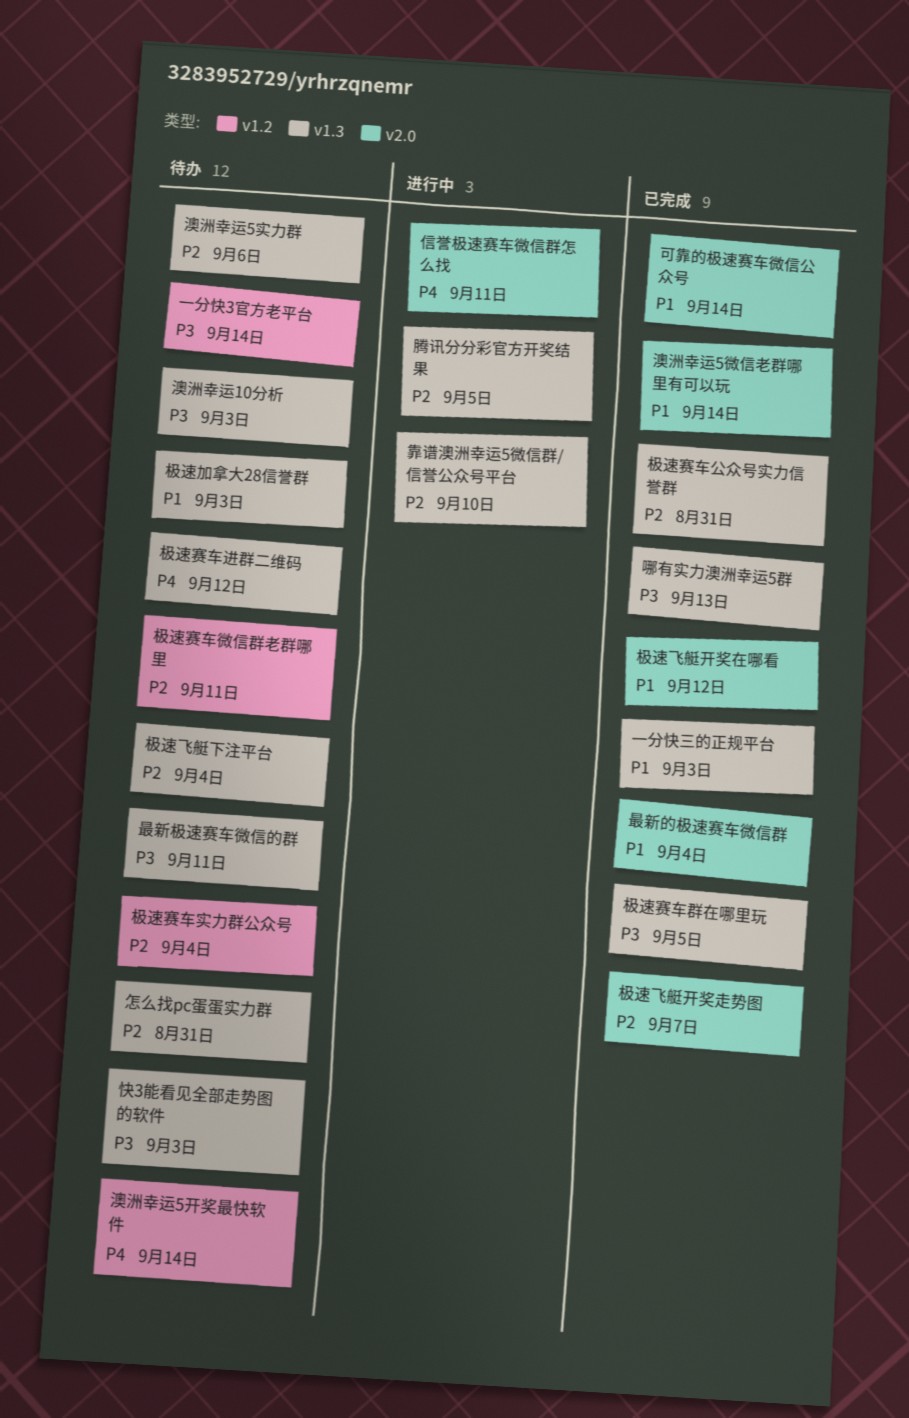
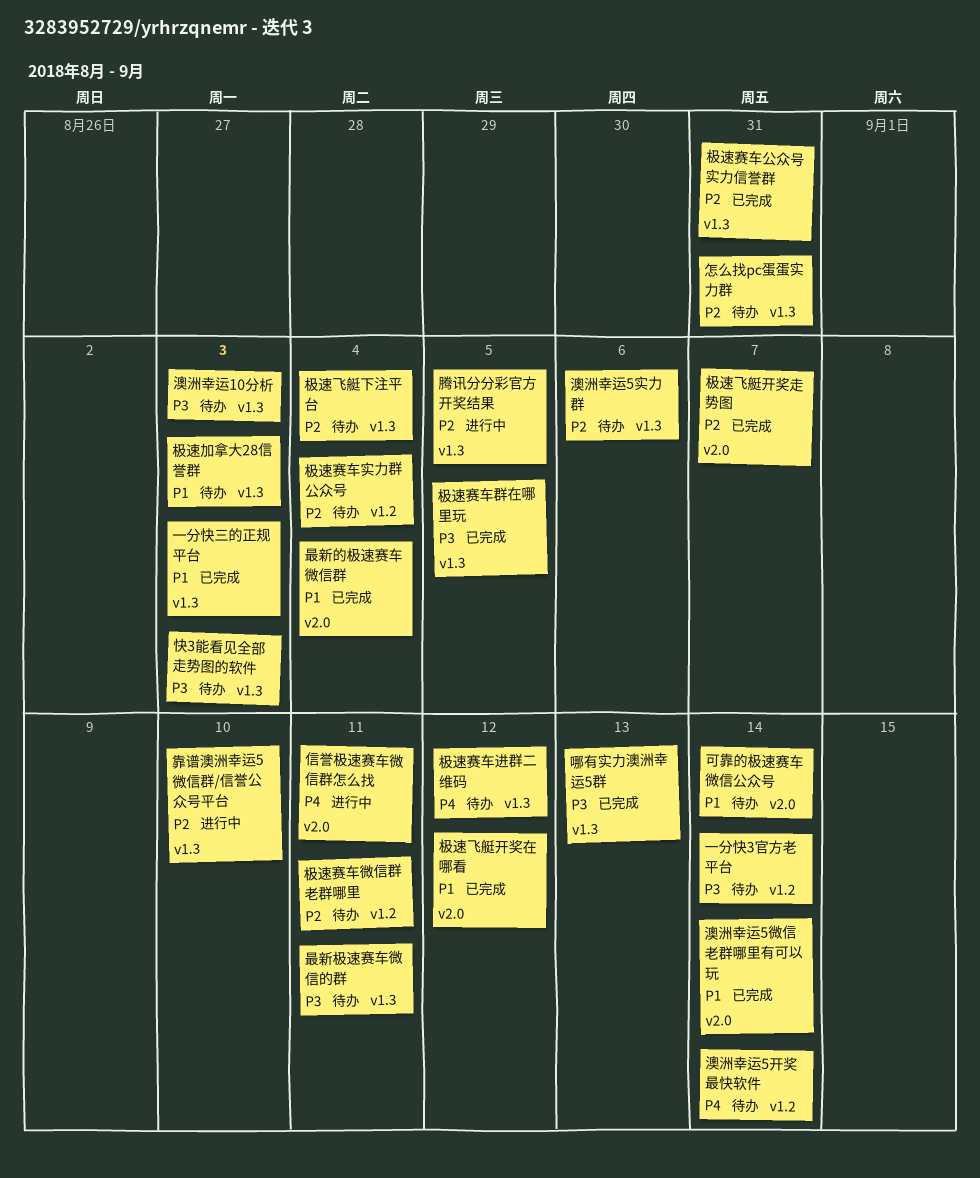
可靠的极速赛车微信公众号, status: 已完成 -> 待办

